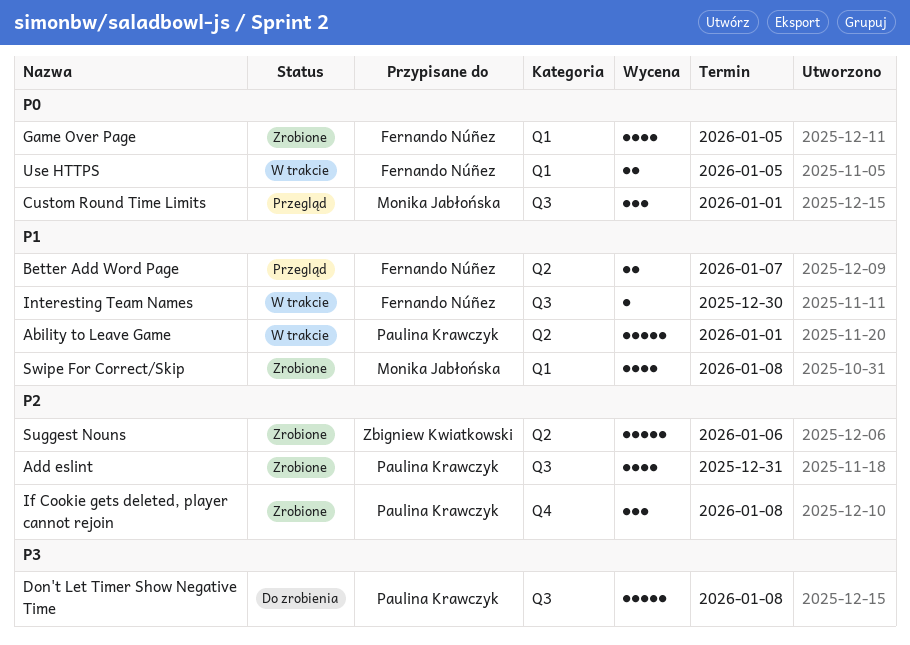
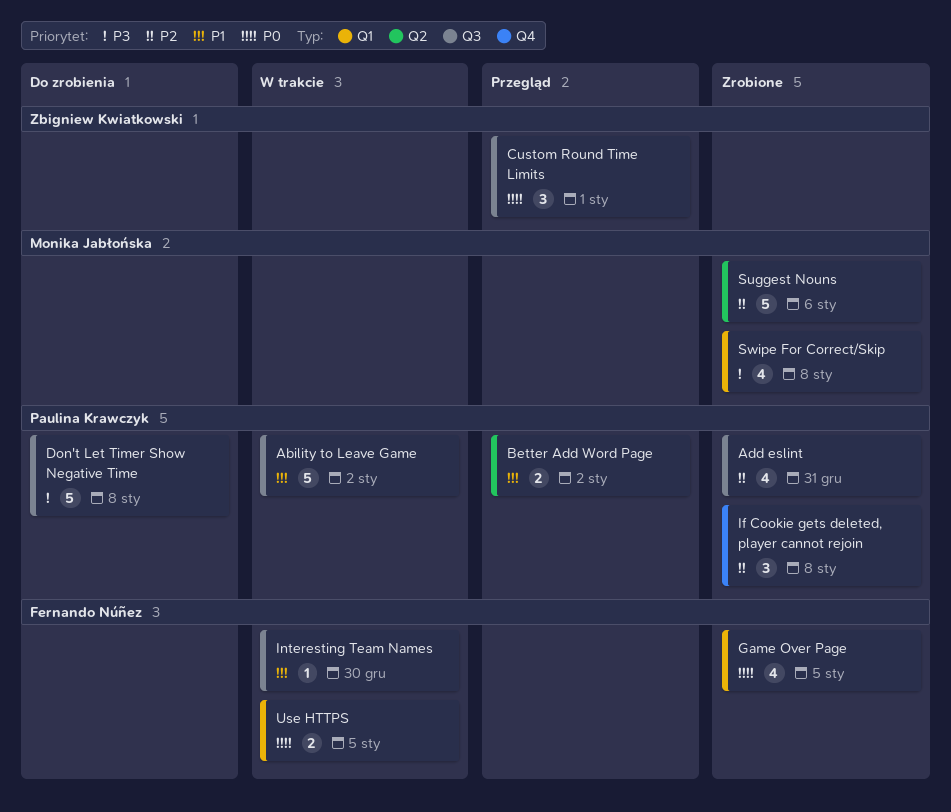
Ability to Leave Game, label: Q2 -> Q3
Ability to Leave Game, due: Jan 1 -> Jan 2
Better Add Word Page, owner: Fernando Núñez -> Paulina Krawczyk
Better Add Word Page, due: Jan 7 -> Jan 2
Custom Round Time Limits, owner: Monika Jabłońska -> Zbigniew Kwiatkowski
Suggest Nouns, owner: Zbigniew Kwiatkowski -> Monika Jabłońska
Swipe For Correct/Skip, priority: P1 -> P3

